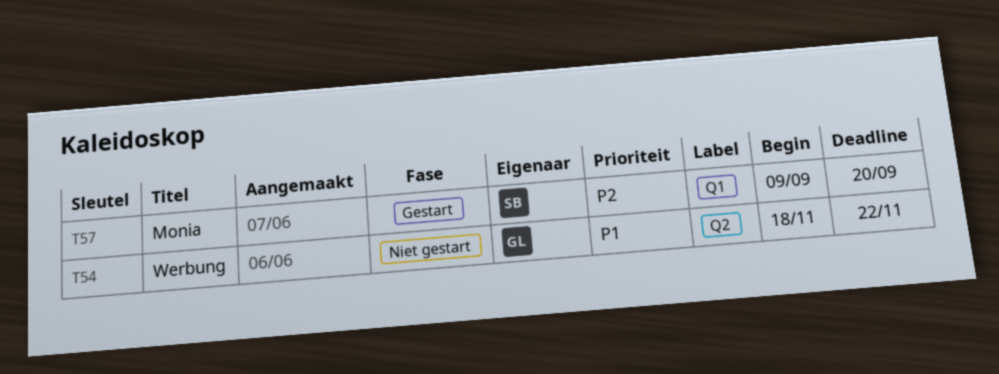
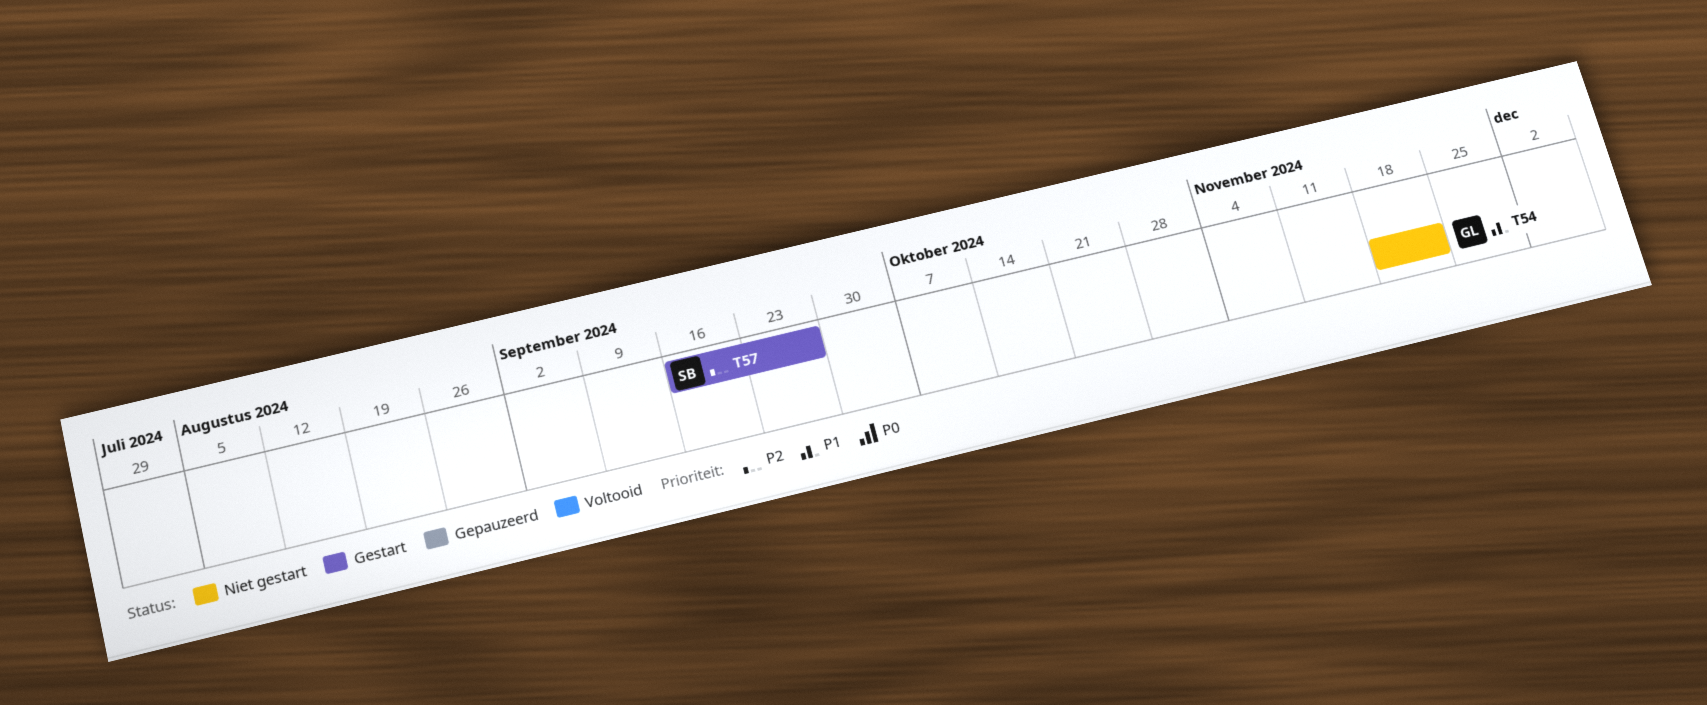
T57, start: Sep 9 -> Sep 16
T57, due: Sep 20 -> Sep 27

